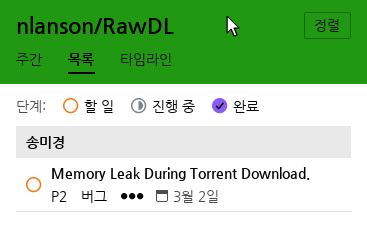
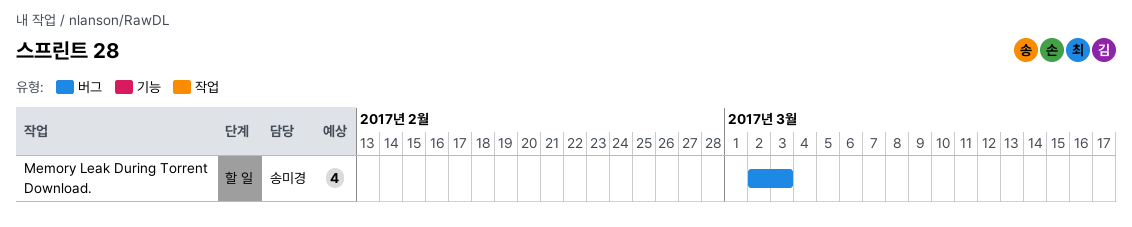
Memory Leak During Torrent Download., estimate: 3 -> 4
Memory Leak During Torrent Download., due: Mar 2 -> Mar 3

